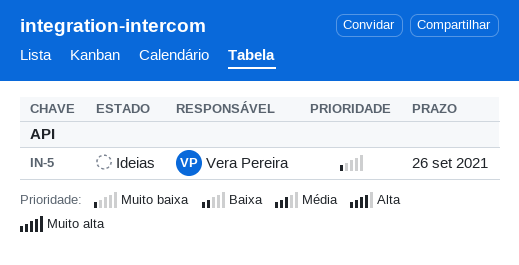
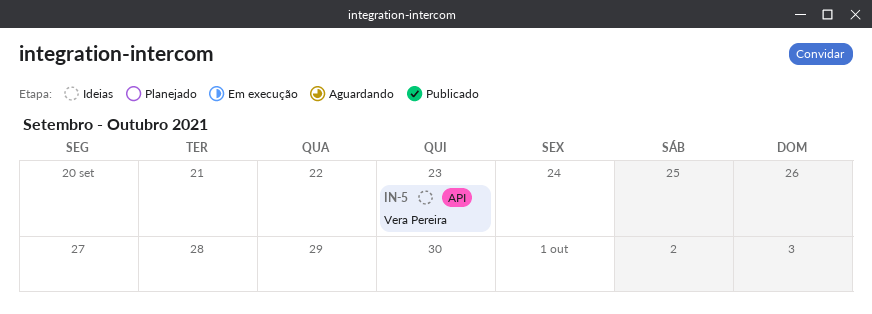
IN-5, due: Sep 26 -> Sep 23

